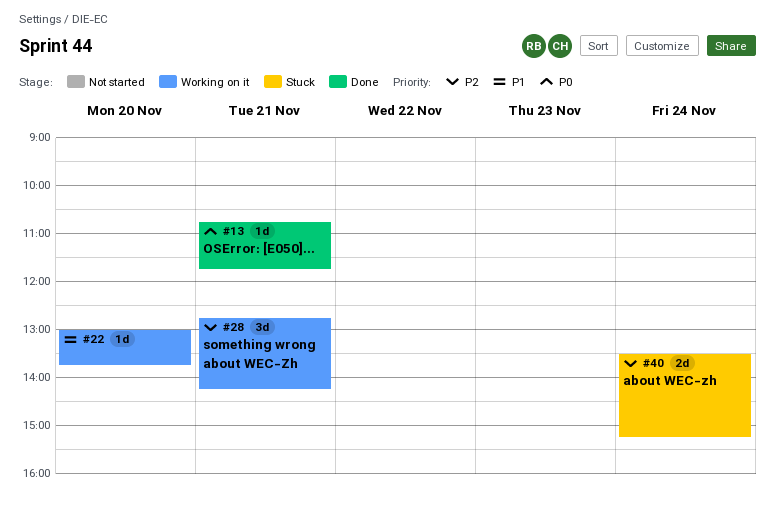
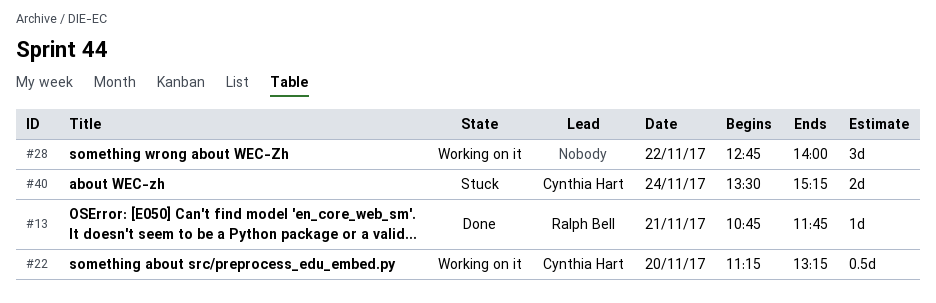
#22, estimate: 1d -> 0.5d
#22, begins: 13:00 -> 11:15
#22, ends: 13:45 -> 13:15
#28, day: Nov 21 -> Nov 22
#28, ends: 14:15 -> 14:00

